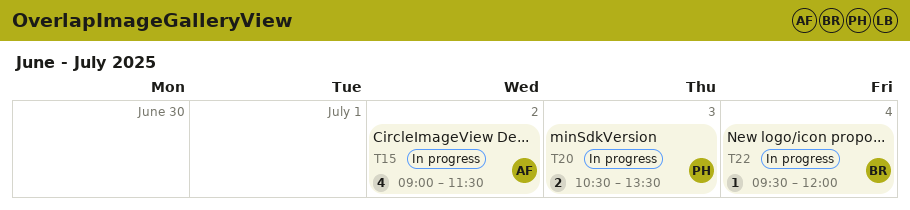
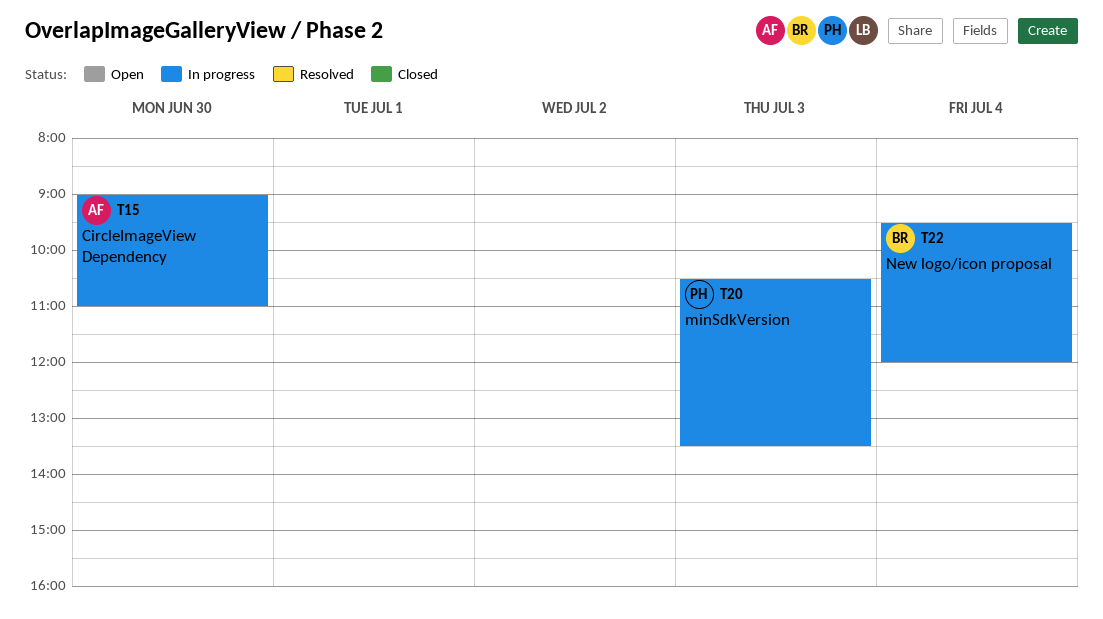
T15, day: Jul 2 -> Jun 30
T15, ends: 11:30 -> 11:00

